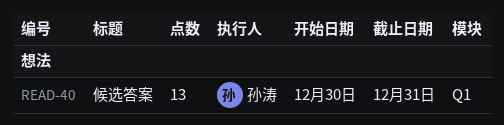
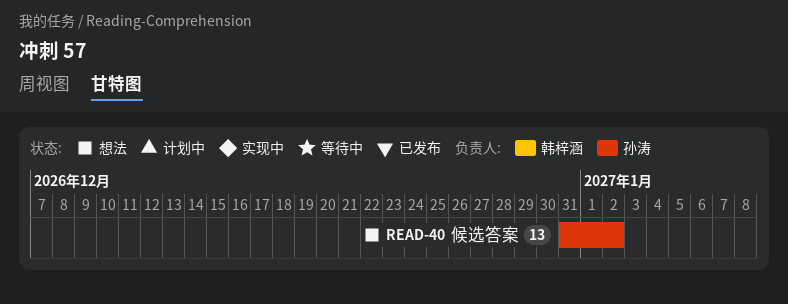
READ-40, start: Dec 30 -> Dec 31
READ-40, due: Dec 31 -> Jan 2

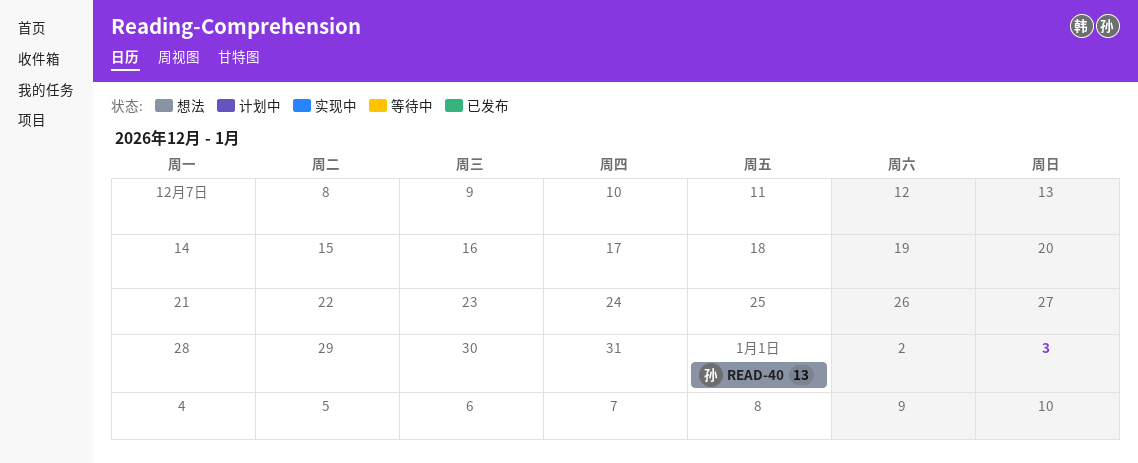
READ-40, start: Dec 31 -> Jan 1
READ-40, due: Jan 2 -> Jan 1

